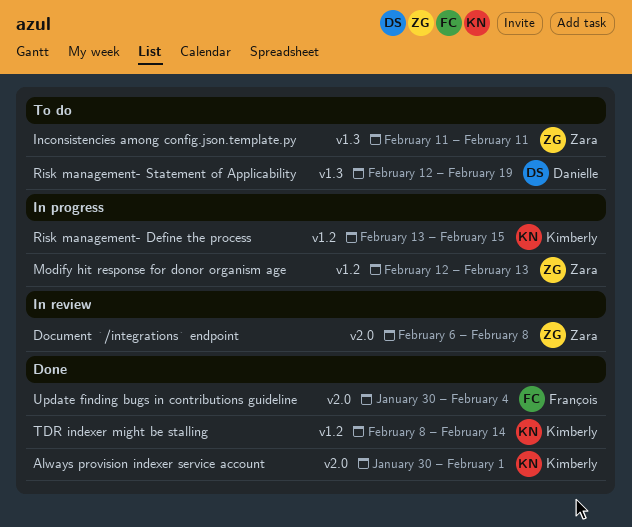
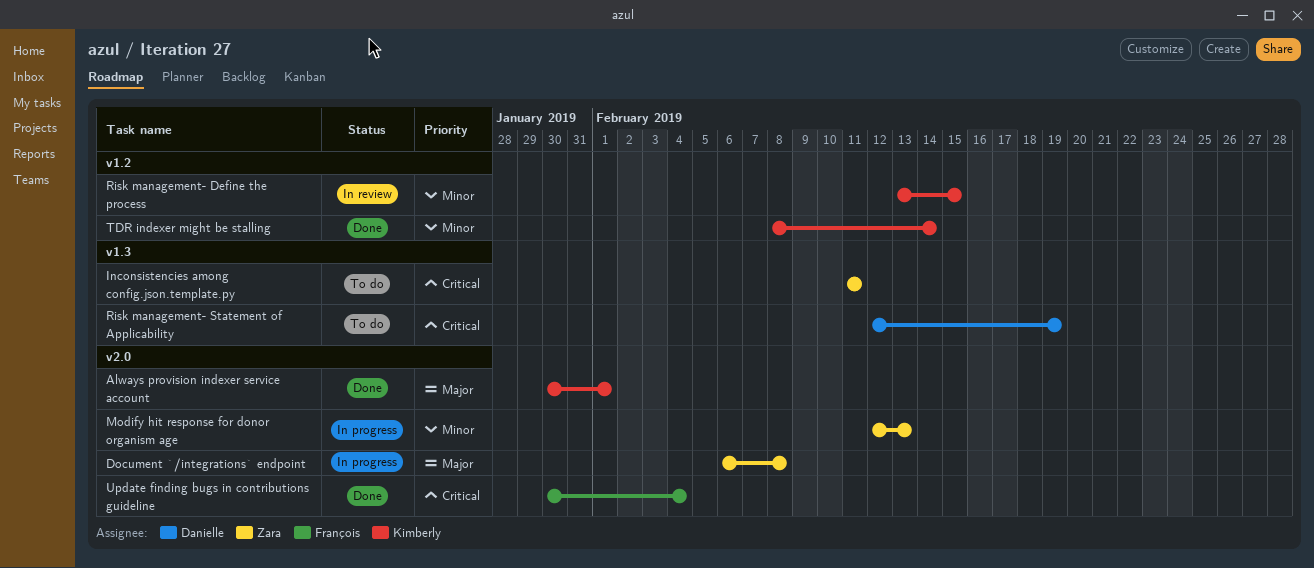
Document `/integrations` endpoint, status: In review -> In progress
Modify hit response for donor organism age, label: v1.2 -> v2.0
Risk management- Define the process, status: In progress -> In review

